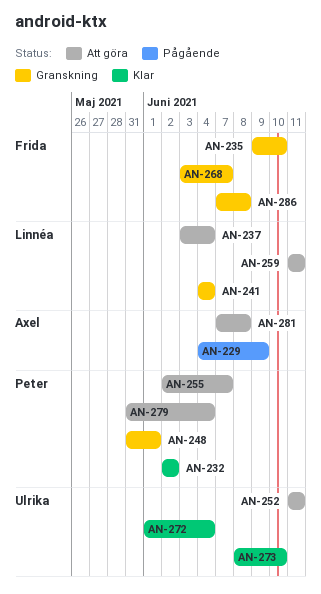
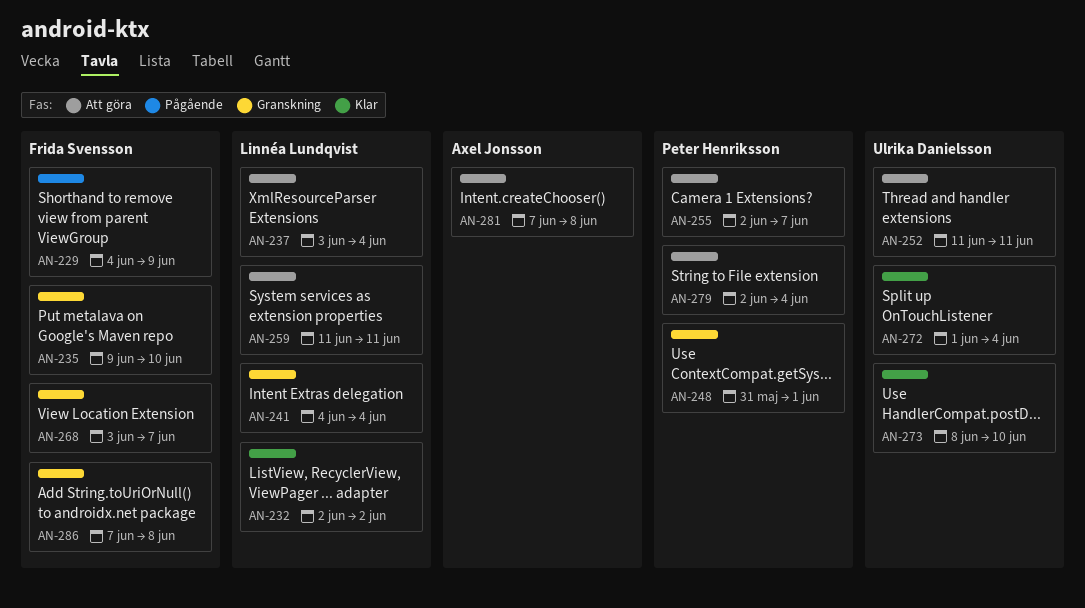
AN-229, owner: Axel Jonsson -> Frida Svensson
AN-232, owner: Peter Henriksson -> Linnéa Lundqvist
AN-279, start: May 31 -> Jun 2

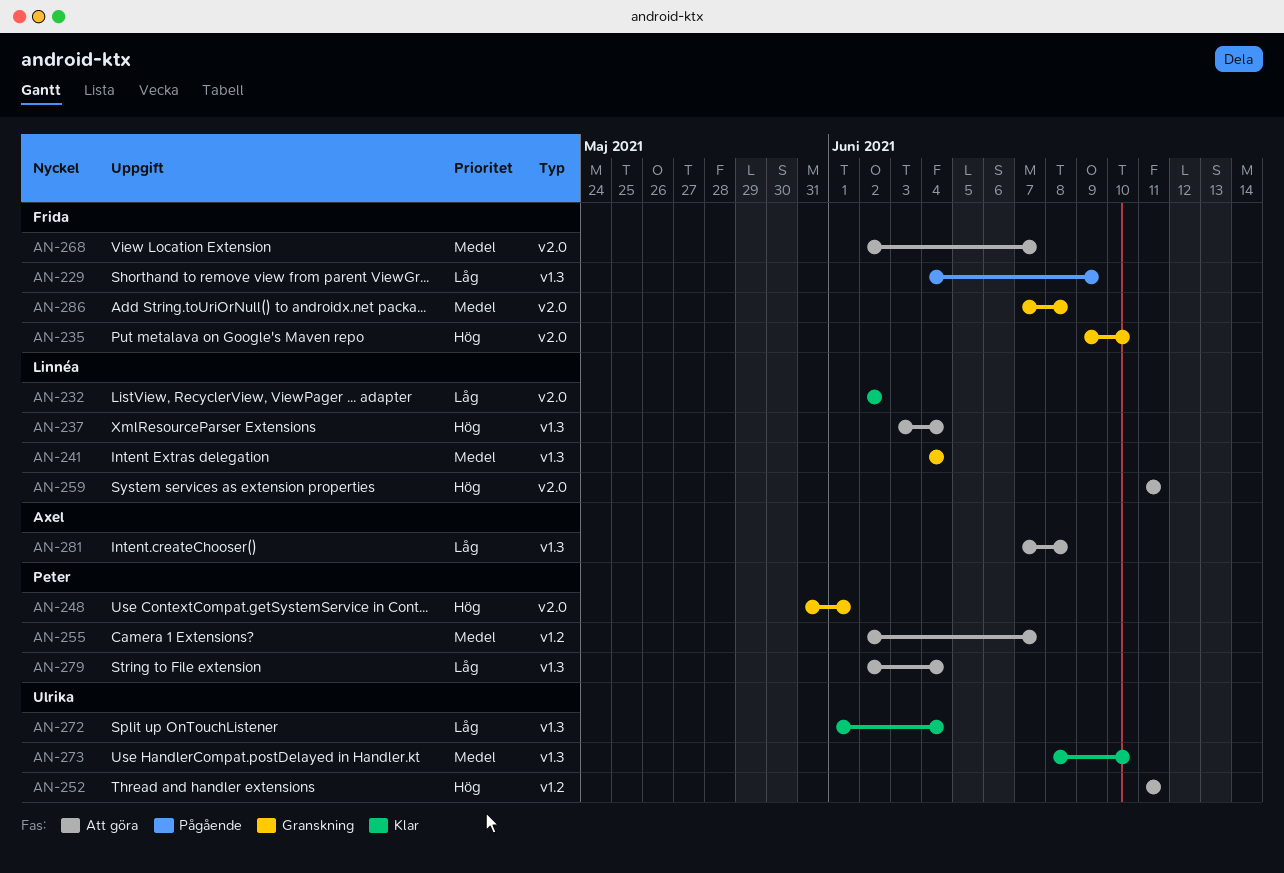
AN-268, status: Granskning -> Att göra
AN-268, start: Jun 3 -> Jun 2

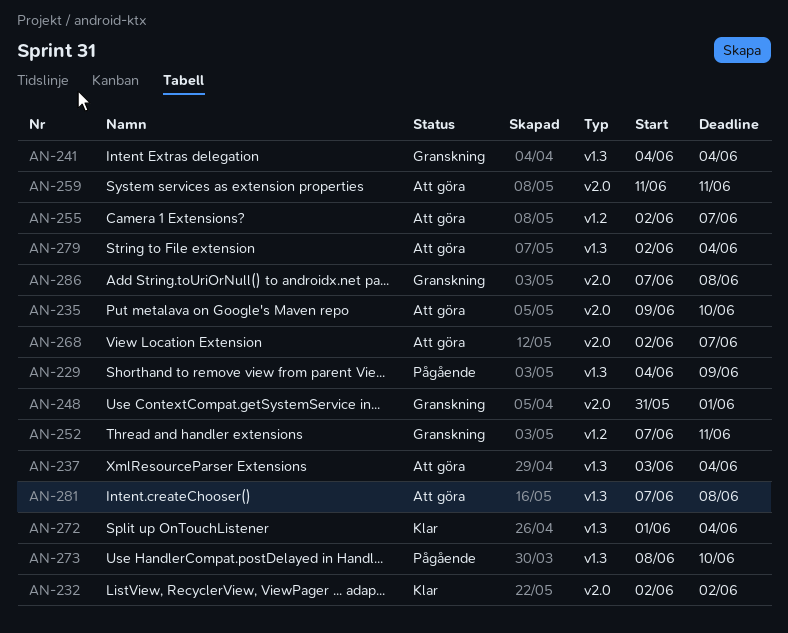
AN-235, status: Granskning -> Att göra
AN-252, status: Att göra -> Granskning
AN-252, start: Jun 11 -> Jun 7
AN-273, status: Klar -> Pågående

